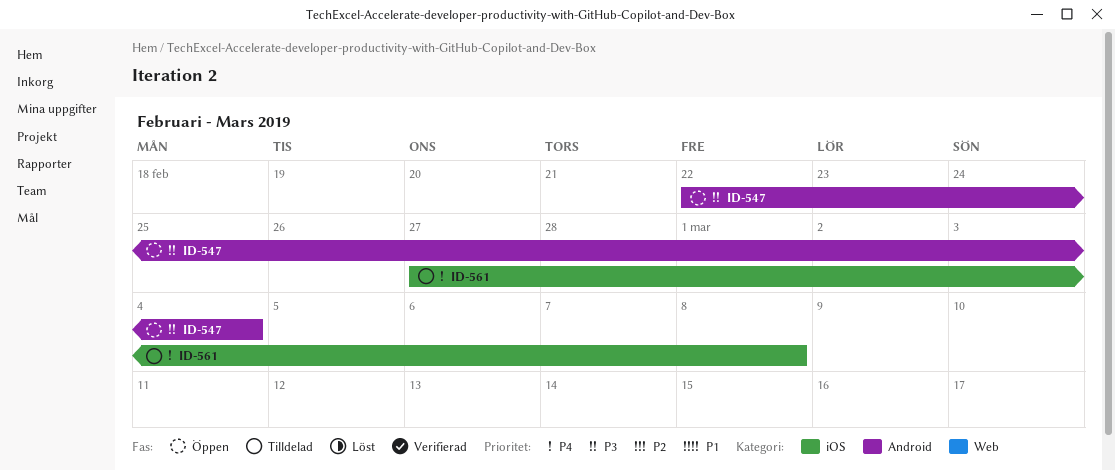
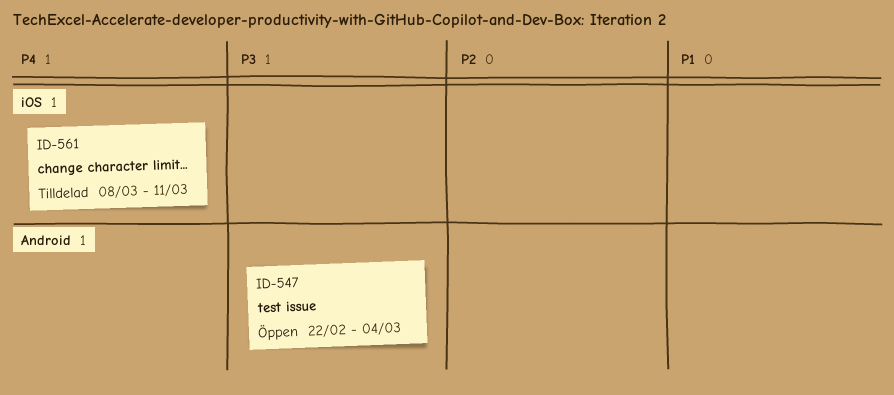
ID-561, start: Feb 27 -> Mar 8
ID-561, due: Mar 8 -> Mar 11

